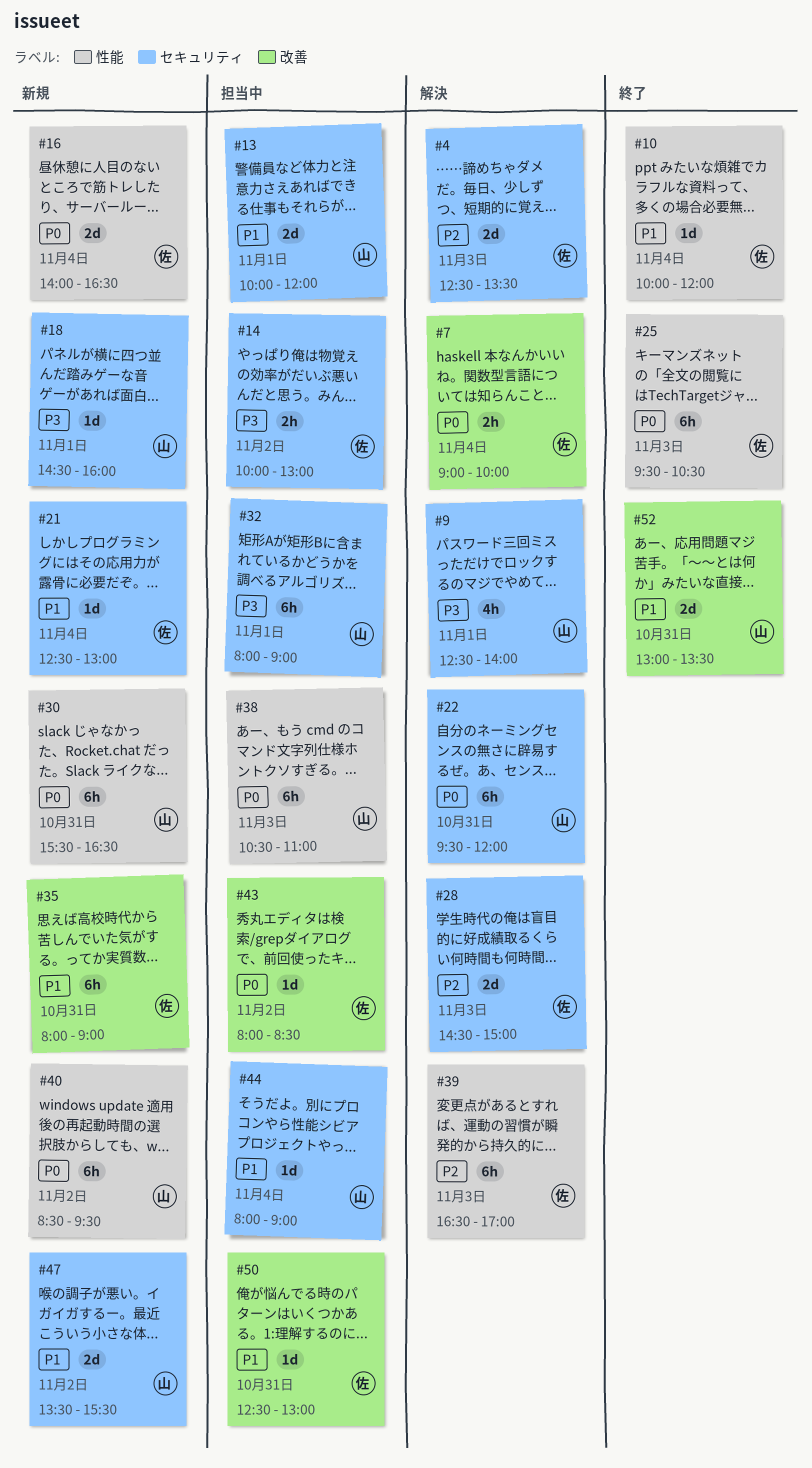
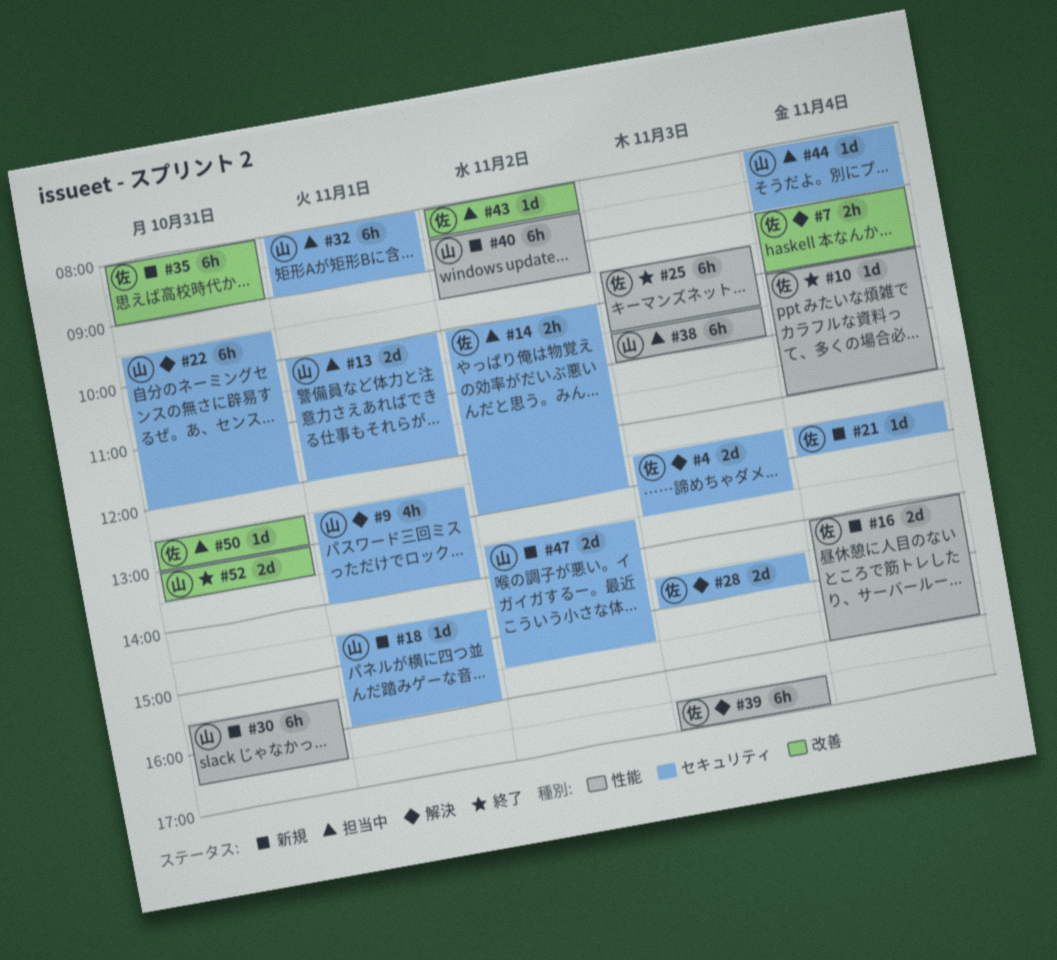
#16, ends: 16:30 -> 16:00

